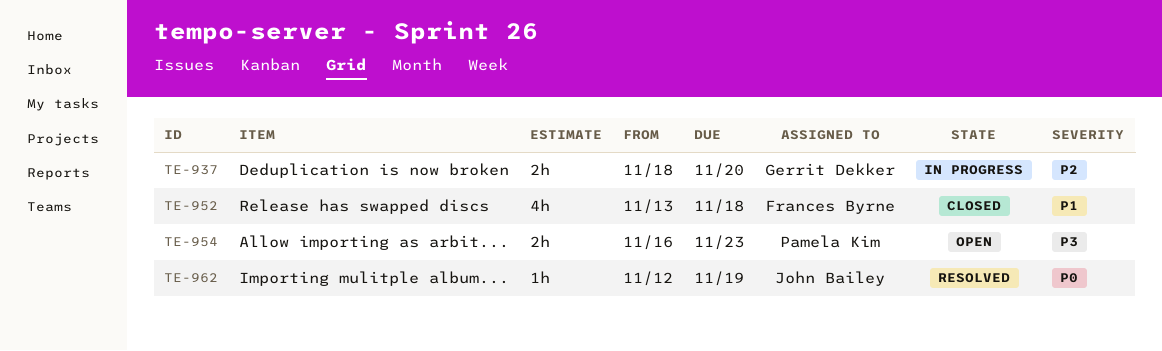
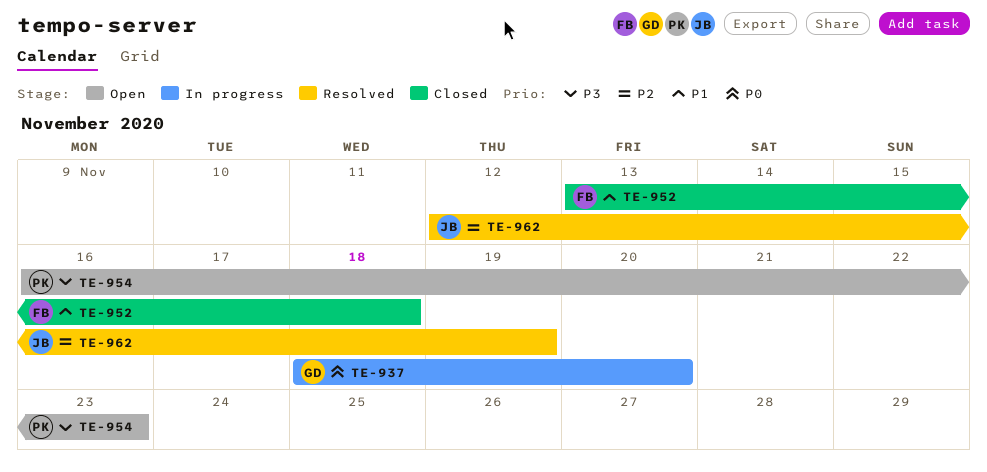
TE-937, priority: P2 -> P0
TE-962, priority: P0 -> P2

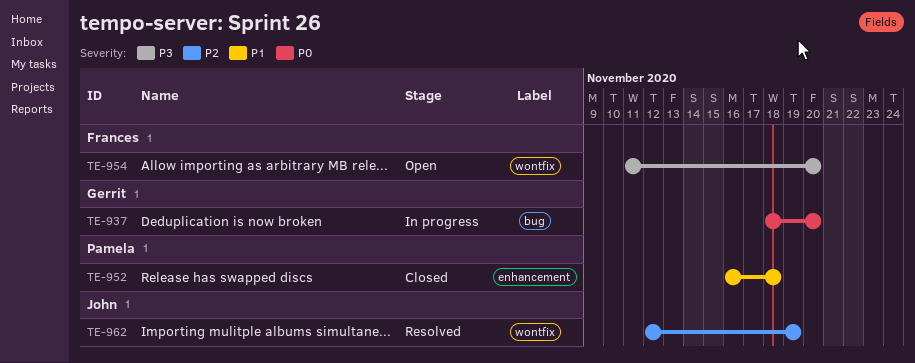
TE-952, owner: Frances -> Pamela
TE-952, start: Nov 13 -> Nov 16
TE-954, owner: Pamela -> Frances
TE-954, start: Nov 16 -> Nov 11
TE-954, due: Nov 23 -> Nov 20

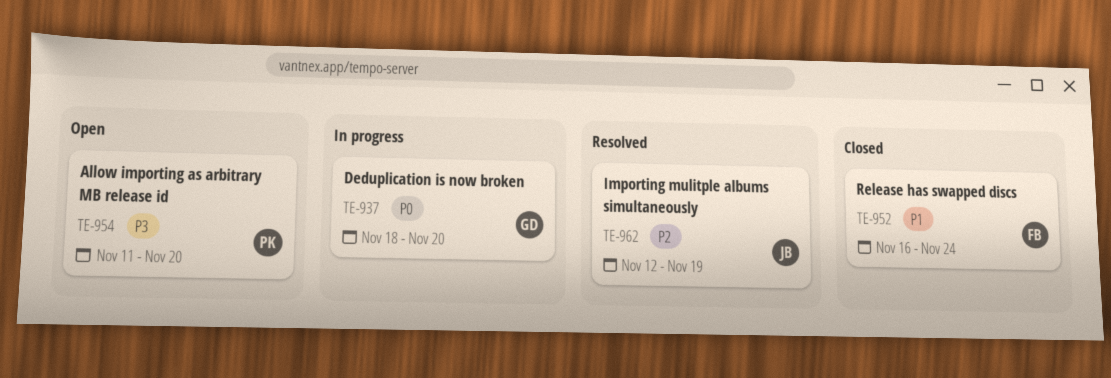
TE-952, owner: Pamela -> Frances
TE-952, due: Nov 18 -> Nov 24
TE-954, owner: Frances -> Pamela

